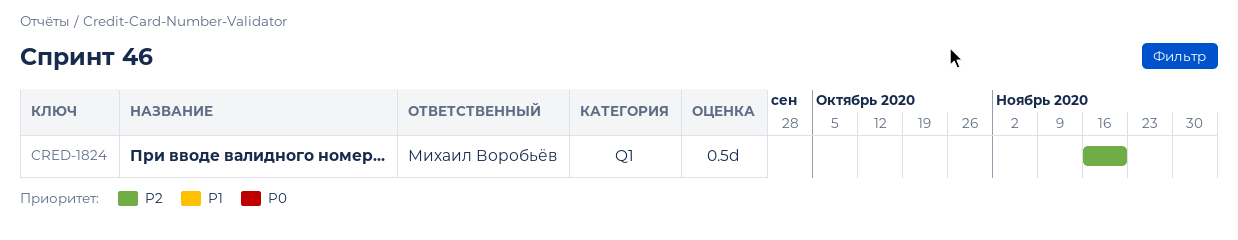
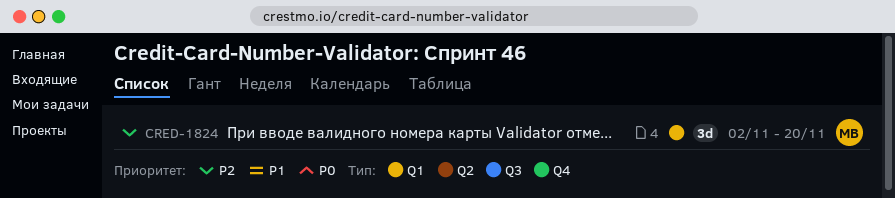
CRED-1824, estimate: 0.5d -> 3d
CRED-1824, start: Nov 16 -> Nov 2

